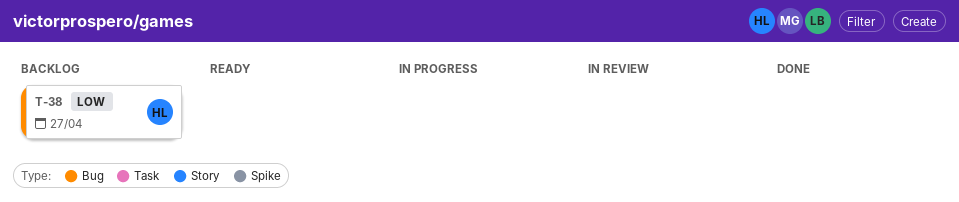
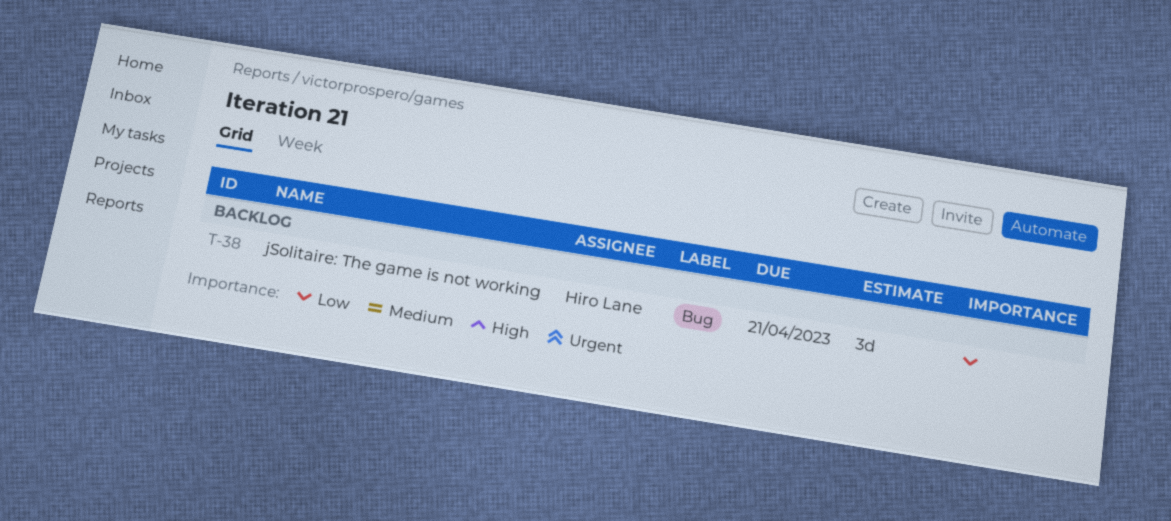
T-38, due: Apr 27 -> Apr 21

